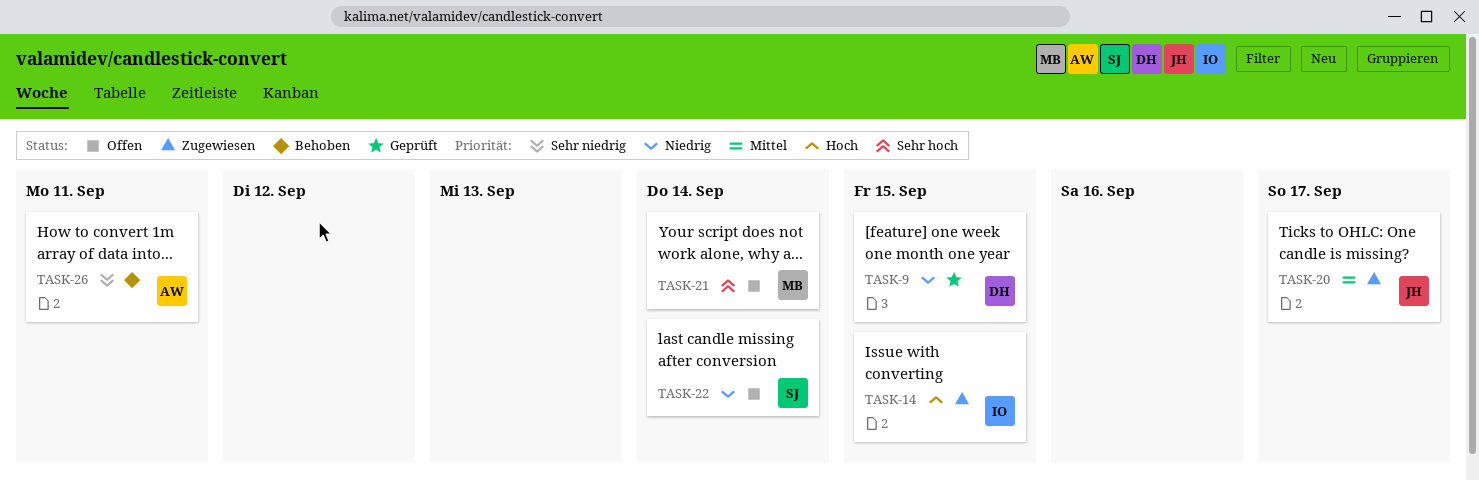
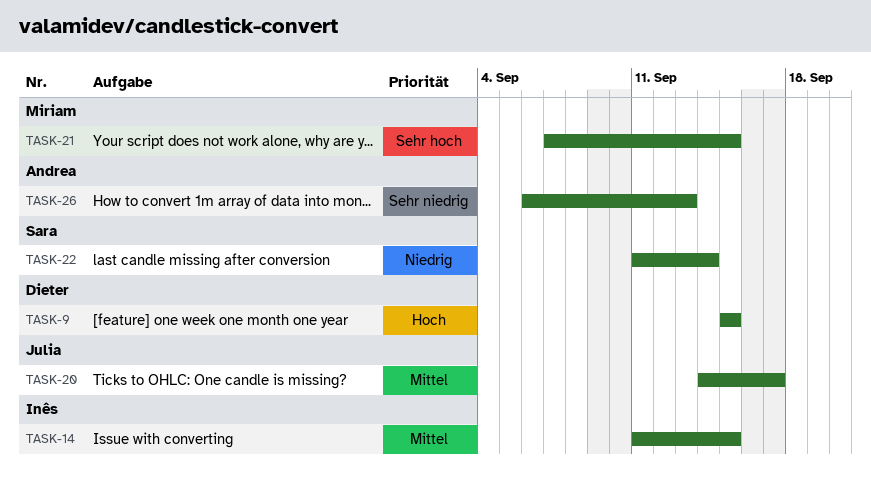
TASK-9, priority: Niedrig -> Hoch
TASK-14, priority: Hoch -> Mittel
TASK-21, due: Sep 14 -> Sep 15
TASK-26, due: Sep 11 -> Sep 13

